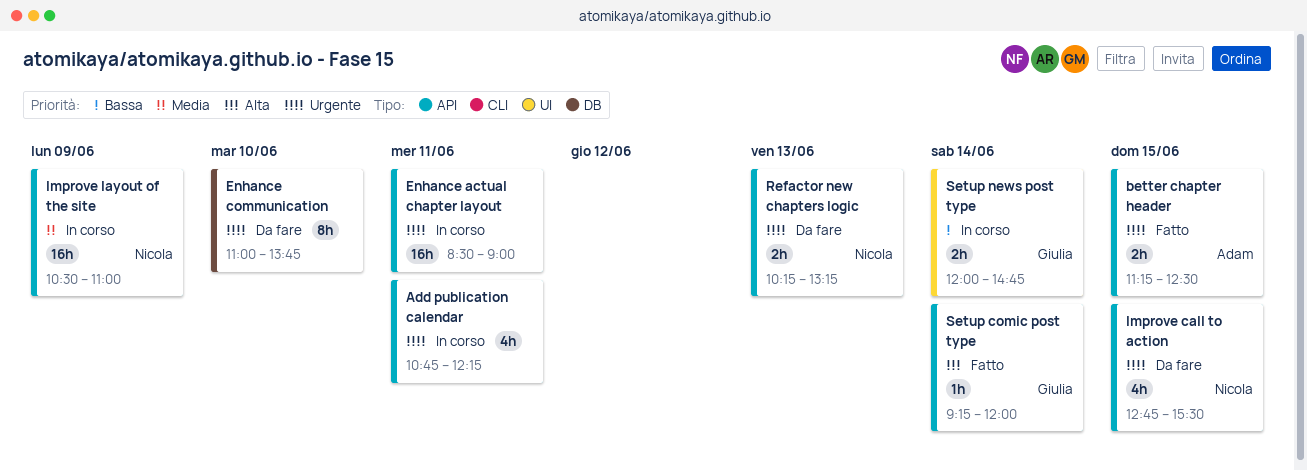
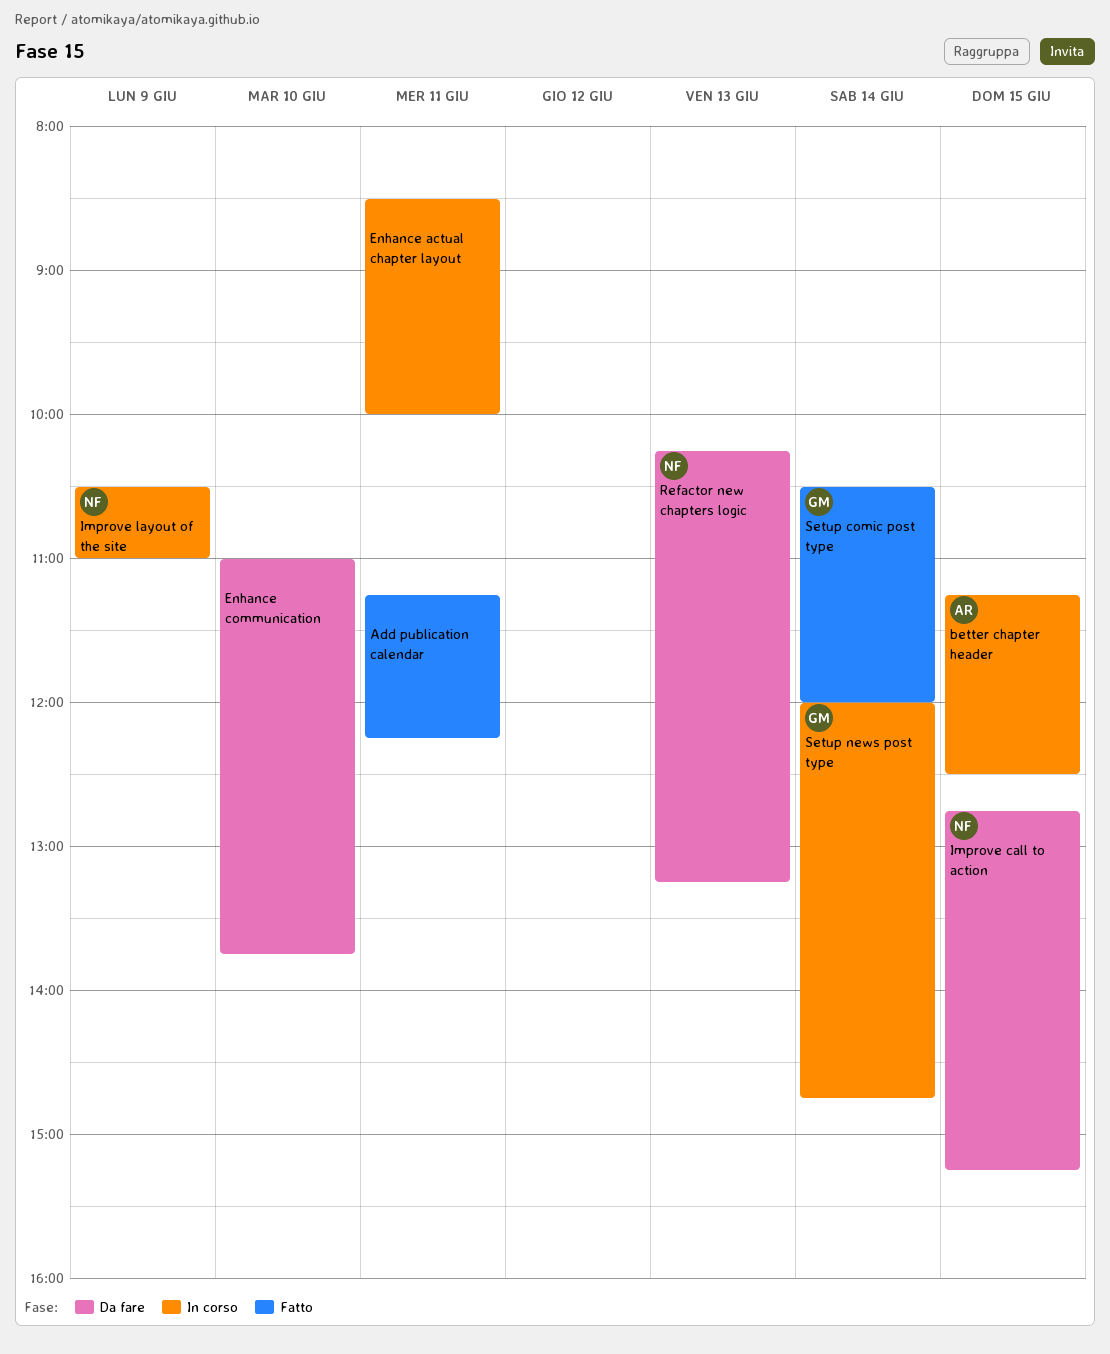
Add publication calendar, status: In corso -> Fatto
Add publication calendar, begins: 10:45 -> 11:15
better chapter header, status: Fatto -> In corso
Enhance actual chapter layout, ends: 09:00 -> 10:00
Improve call to action, ends: 15:30 -> 15:15
Setup comic post type, begins: 09:15 -> 10:30

